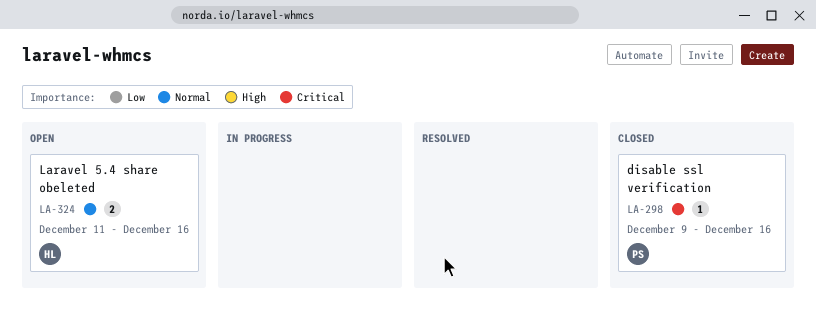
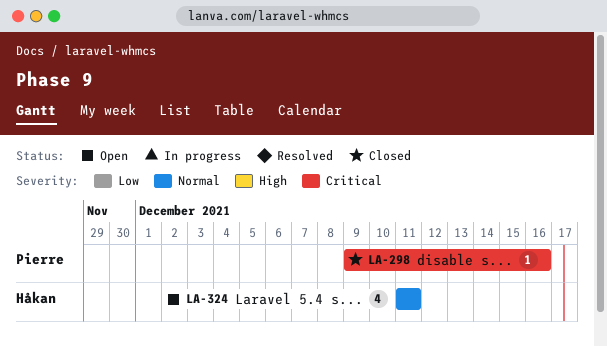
LA-324, estimate: 2 -> 4
LA-324, due: Dec 16 -> Dec 11

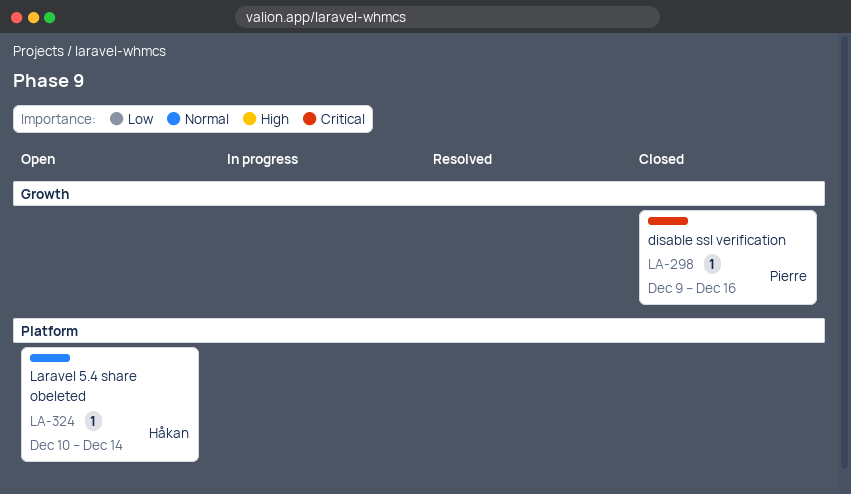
LA-324, estimate: 4 -> 1
LA-324, start: Dec 11 -> Dec 10
LA-324, due: Dec 11 -> Dec 14

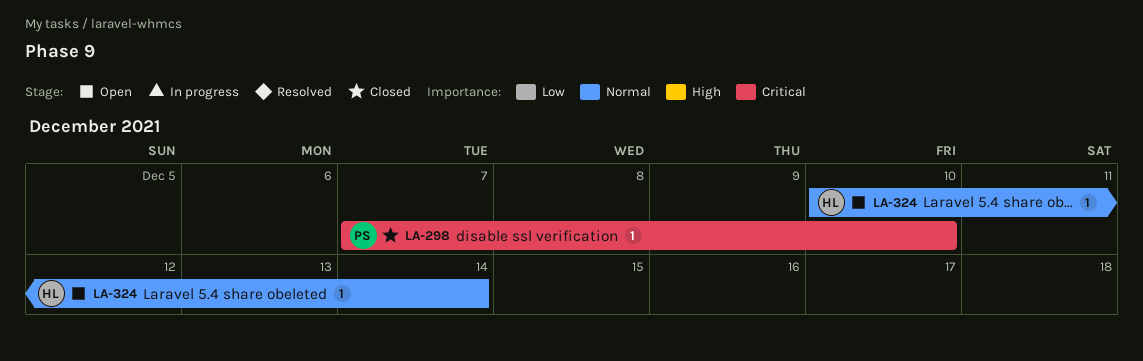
LA-298, start: Dec 9 -> Dec 7
LA-298, due: Dec 16 -> Dec 10

